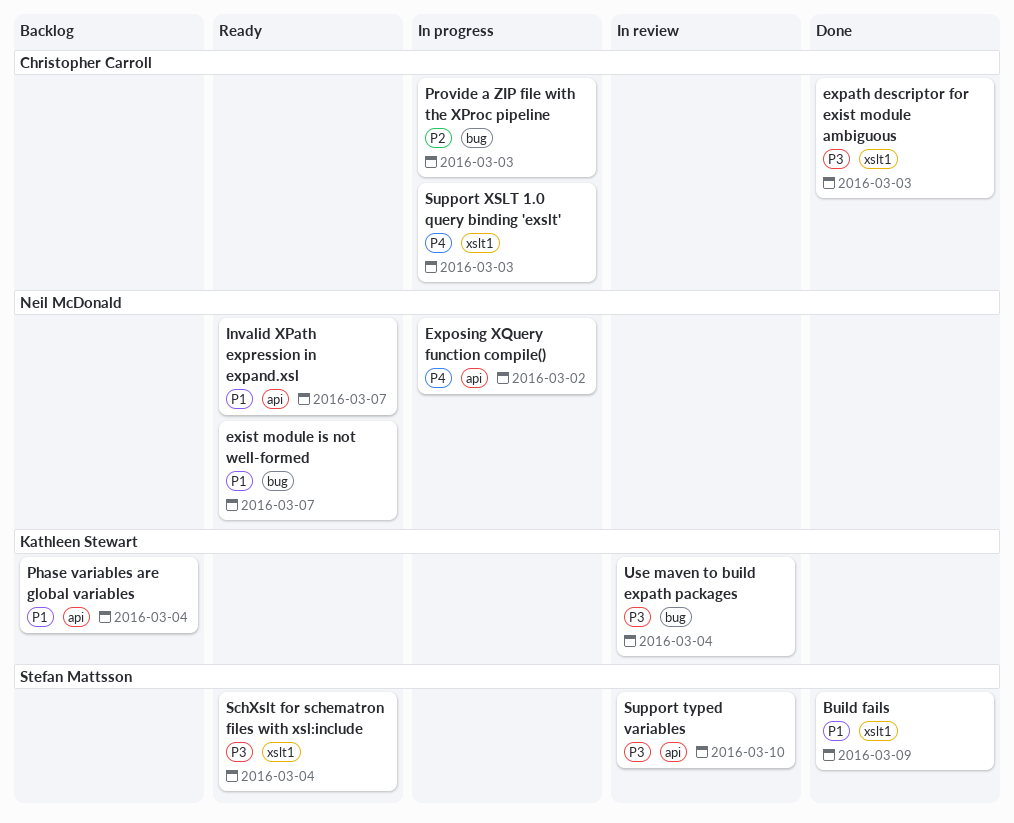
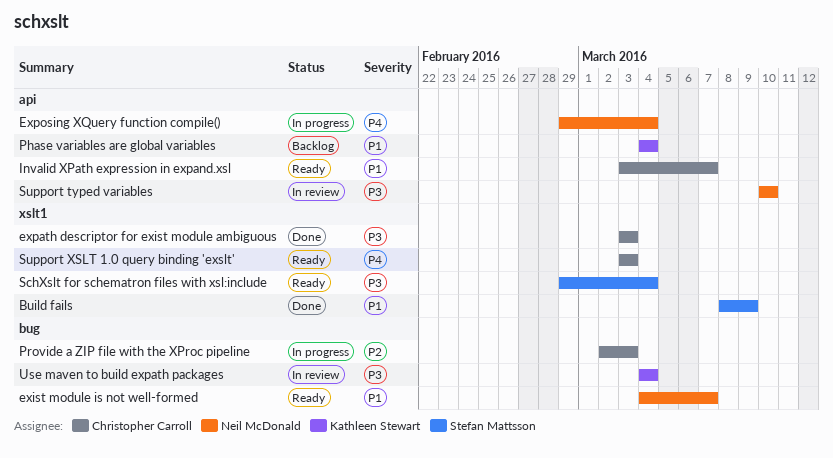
Exposing XQuery function compile(), due: Mar 2 -> Mar 4
Invalid XPath expression in expand.xsl, owner: Neil McDonald -> Christopher Carroll
Support typed variables, owner: Stefan Mattsson -> Neil McDonald
Support XSLT 1.0 query binding 'exslt', status: In progress -> Ready

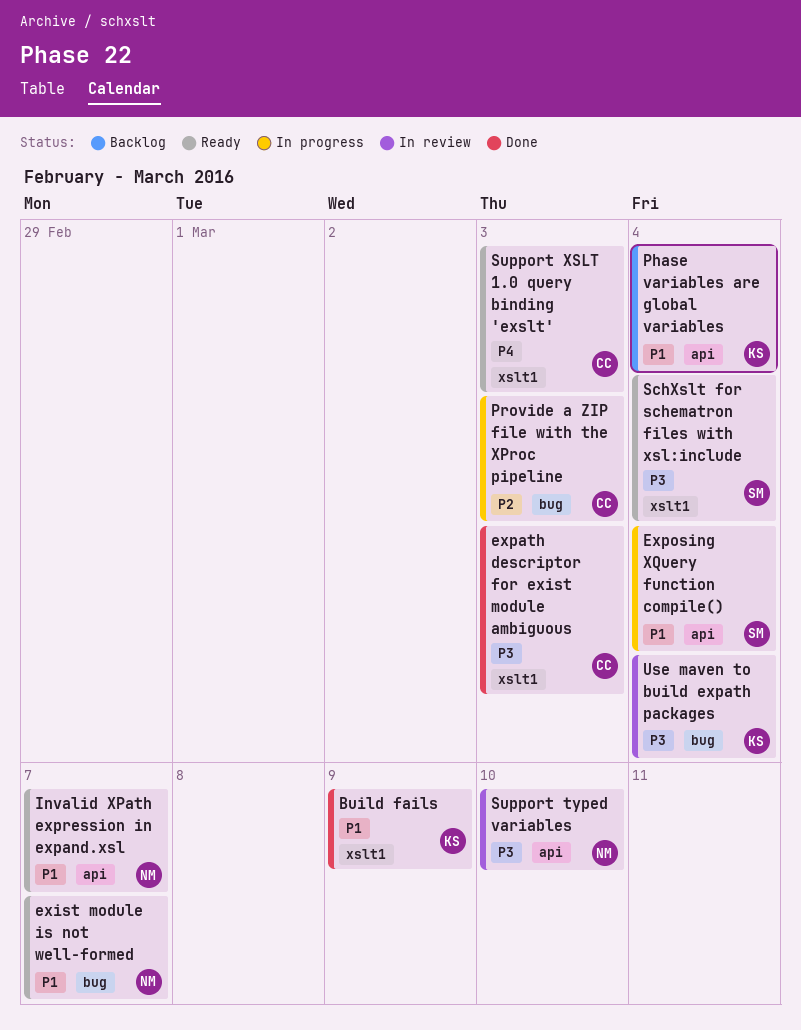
Build fails, owner: Stefan Mattsson -> Kathleen Stewart
Exposing XQuery function compile(), owner: Neil McDonald -> Stefan Mattsson
Exposing XQuery function compile(), priority: P4 -> P1
Invalid XPath expression in expand.xsl, owner: Christopher Carroll -> Neil McDonald

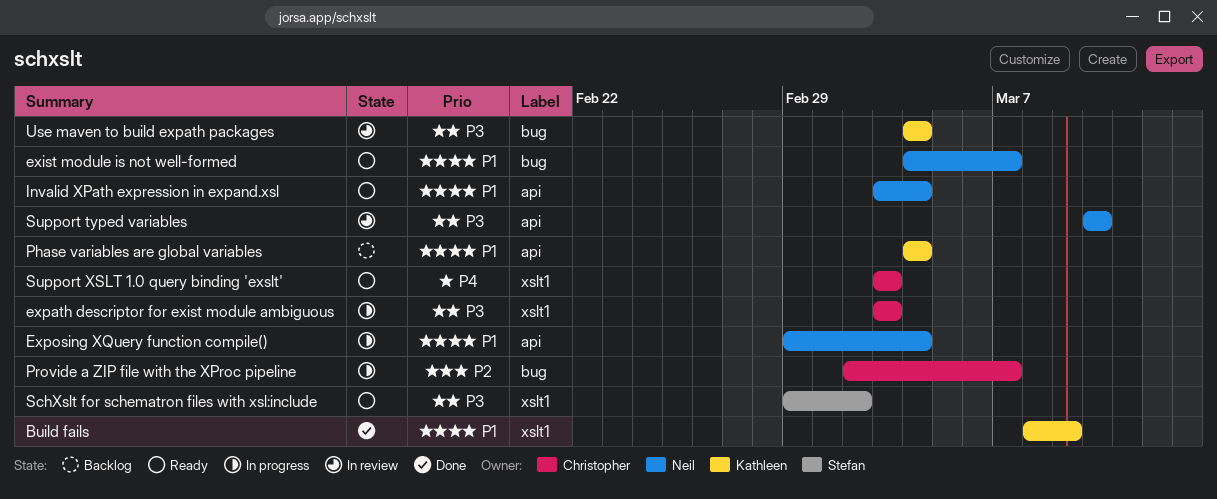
expath descriptor for exist module ambiguous, status: Done -> In progress
Exposing XQuery function compile(), owner: Stefan -> Neil
Invalid XPath expression in expand.xsl, due: Mar 7 -> Mar 4
Provide a ZIP file with the XProc pipeline, due: Mar 3 -> Mar 7
SchXslt for schematron files with xsl:include, due: Mar 4 -> Mar 2

